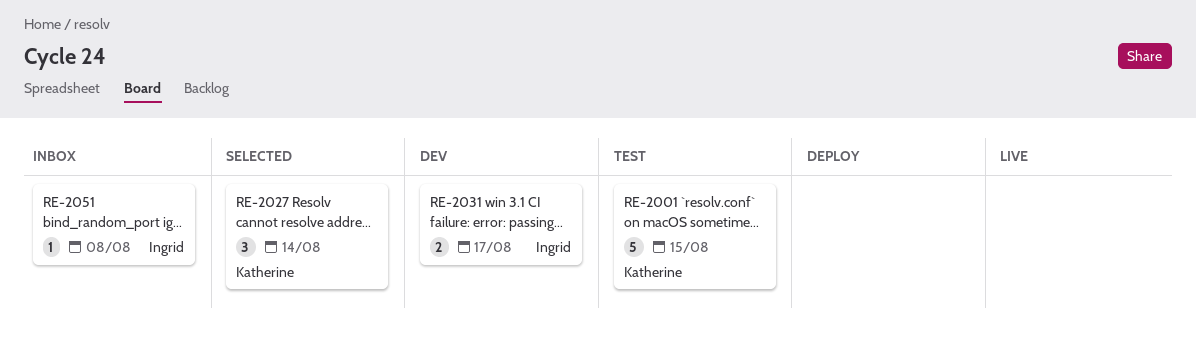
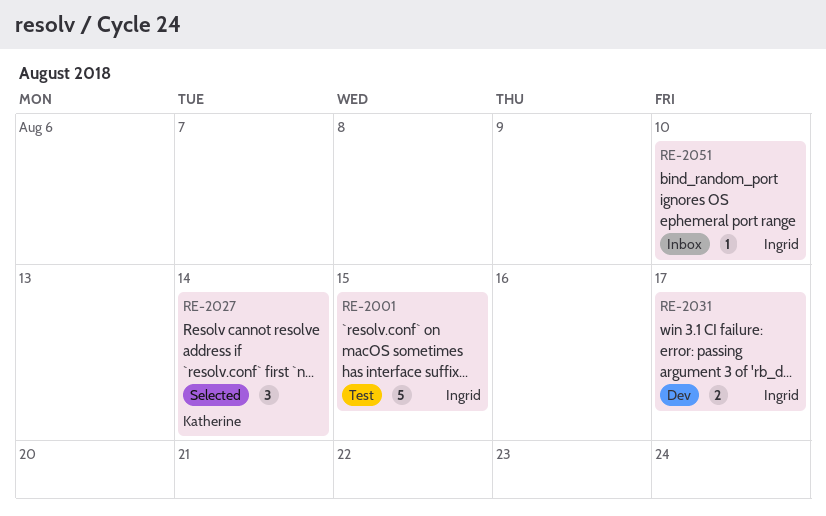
RE-2001, owner: Katherine -> Ingrid
RE-2051, due: Aug 8 -> Aug 10

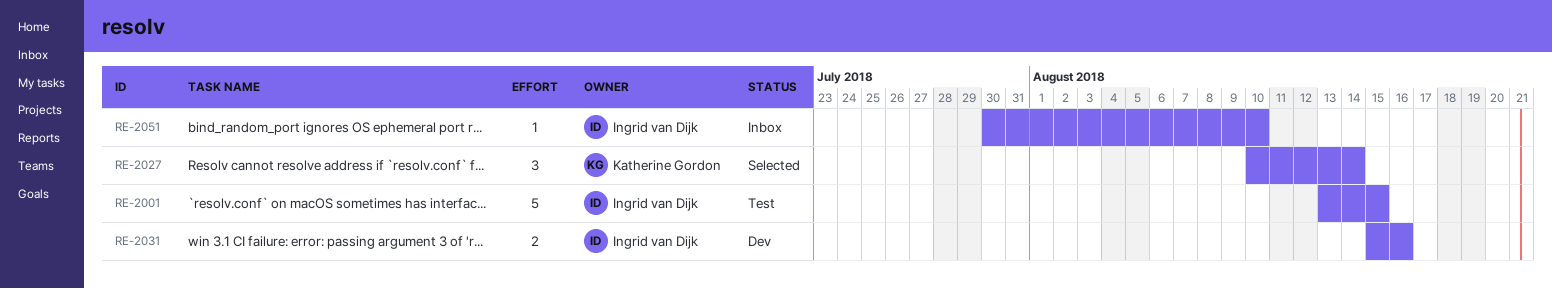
RE-2031, due: Aug 17 -> Aug 16

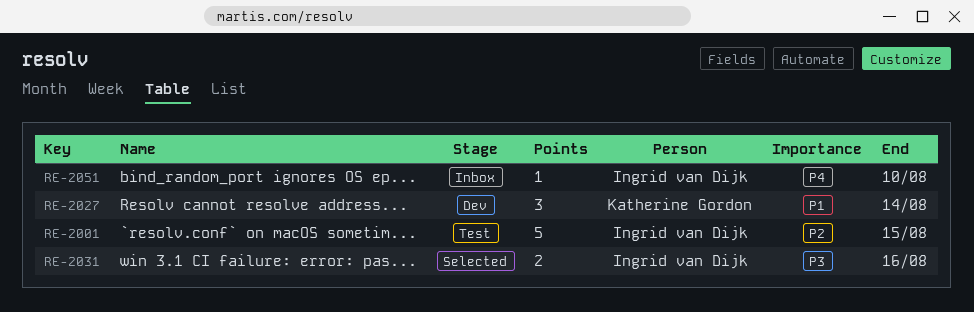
RE-2027, status: Selected -> Dev
RE-2031, status: Dev -> Selected

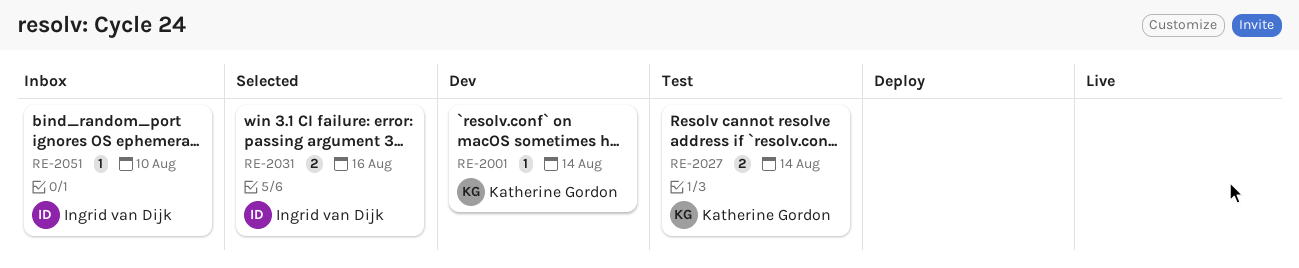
RE-2001, status: Test -> Dev
RE-2001, owner: Ingrid van Dijk -> Katherine Gordon
RE-2001, estimate: 5 -> 1
RE-2001, due: Aug 15 -> Aug 14
RE-2027, status: Dev -> Test
RE-2027, estimate: 3 -> 2

